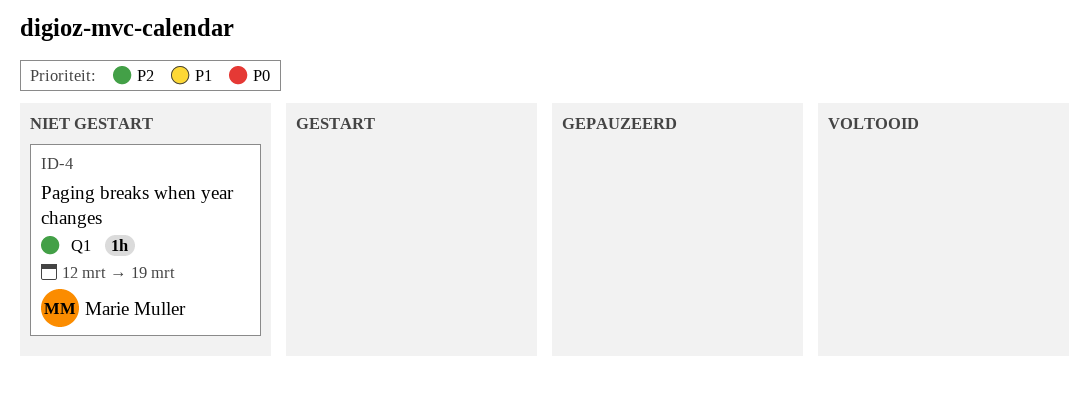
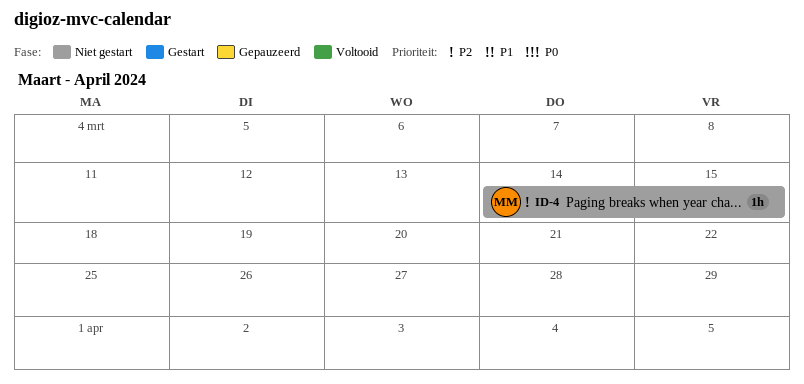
ID-4, start: Mar 12 -> Mar 14
ID-4, due: Mar 19 -> Mar 15

